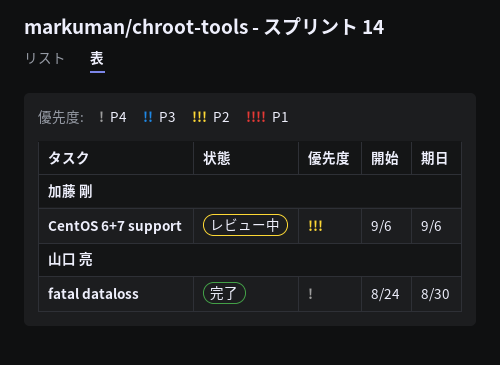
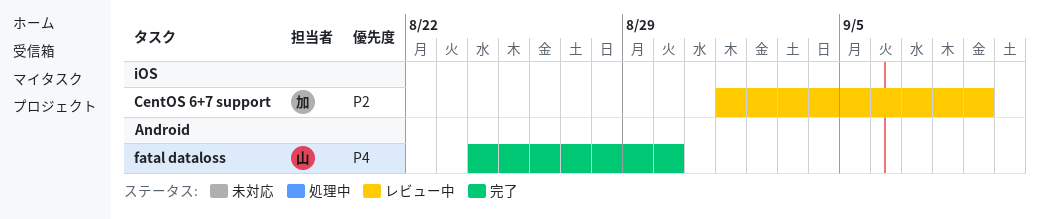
CentOS 6+7 support, start: Sep 6 -> Sep 1
CentOS 6+7 support, due: Sep 6 -> Sep 9

